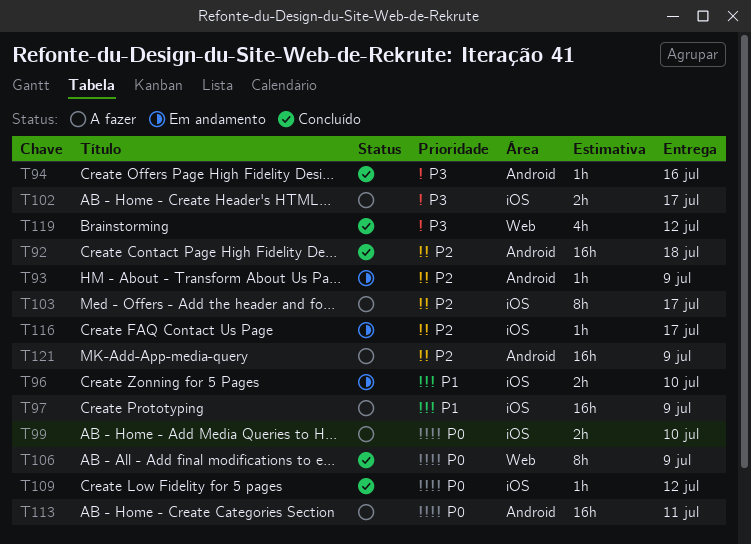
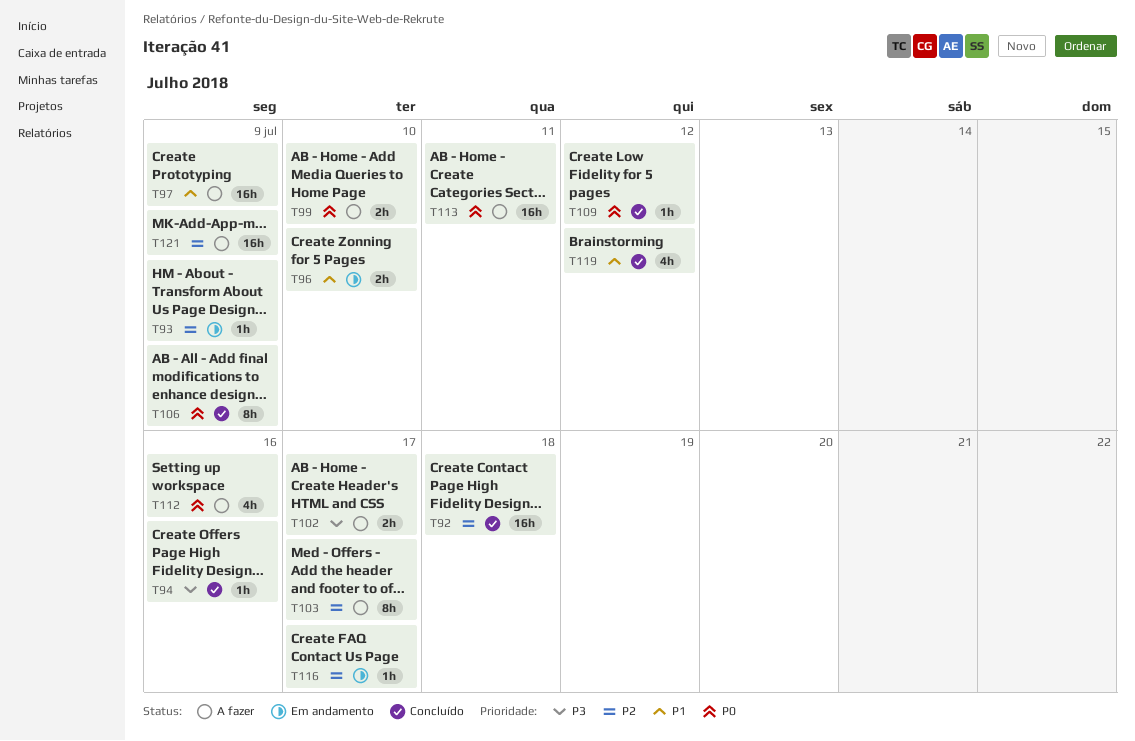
T112: none -> present
T119, priority: P3 -> P1

